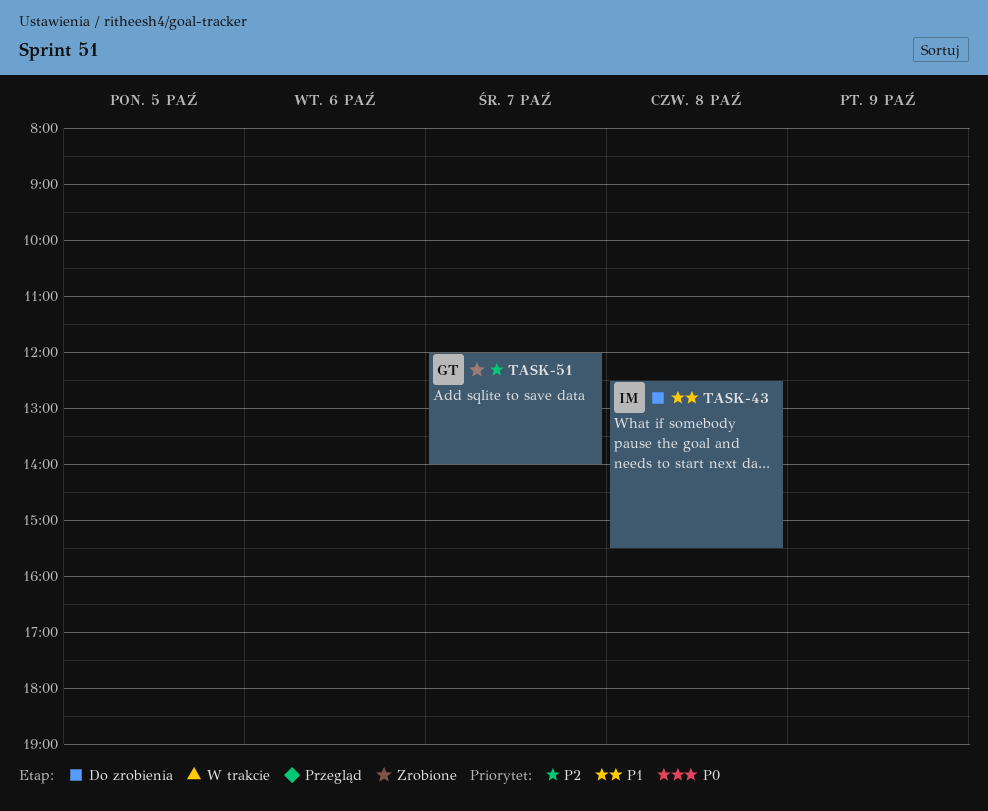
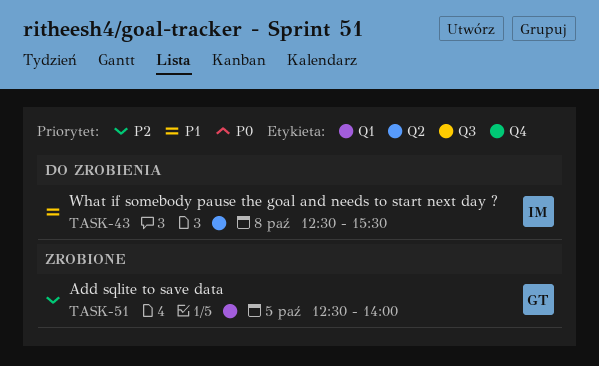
TASK-51, day: Oct 7 -> Oct 5
TASK-51, begins: 12:00 -> 12:30

